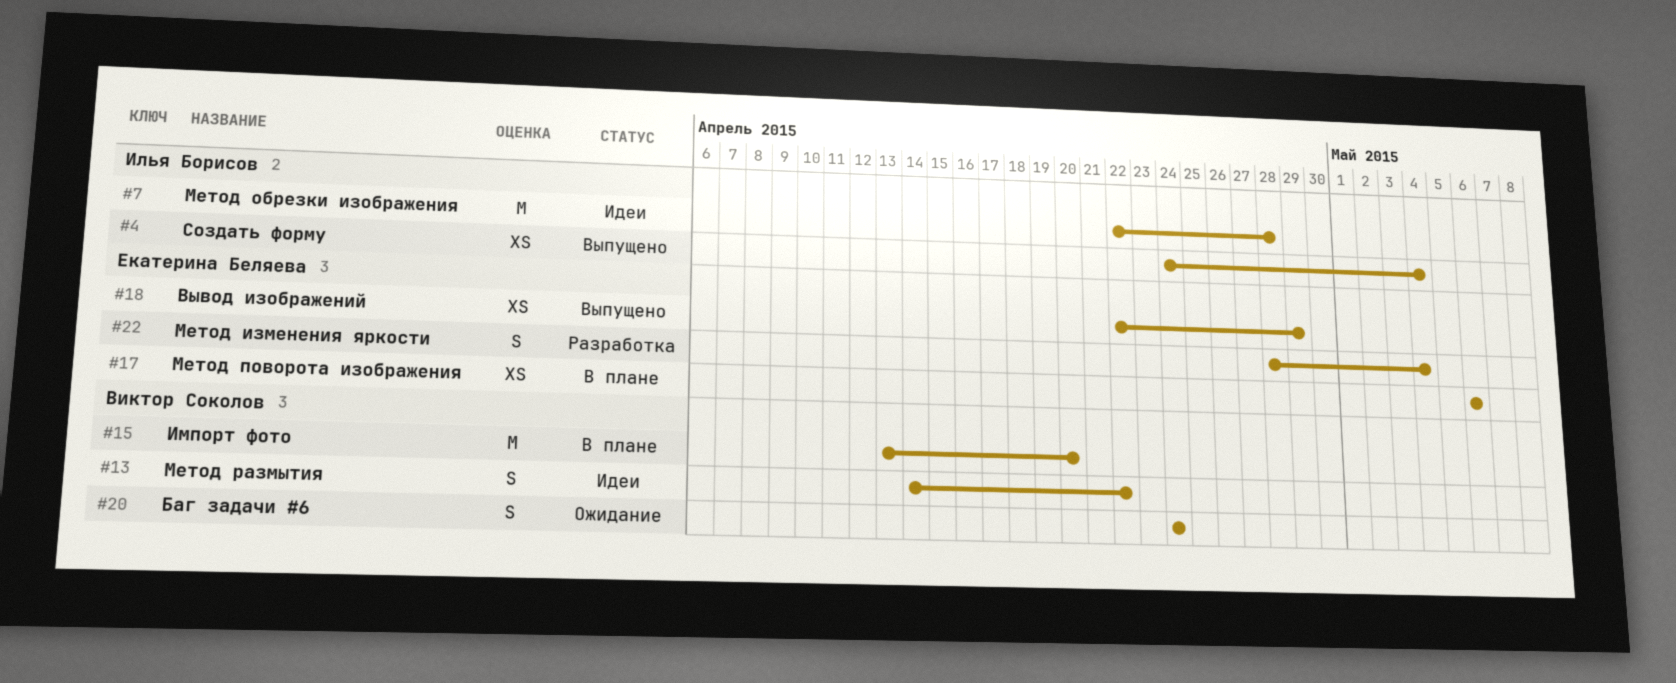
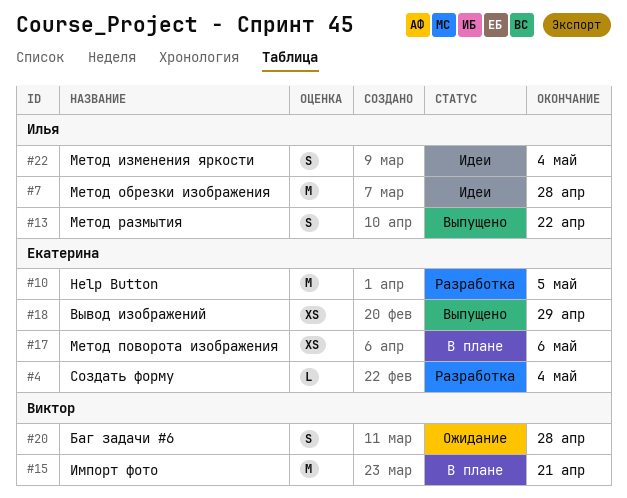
#4, status: Выпущено -> Разработка
#4, owner: Илья Борисов -> Екатерина Беляева
#4, estimate: XS -> L
#10: none -> present
#13, status: Идеи -> Выпущено
#13, owner: Виктор Соколов -> Илья Борисов
#15, due: Apr 20 -> Apr 21
#20, due: Apr 24 -> Apr 28
#22, status: Разработка -> Идеи
#22, owner: Екатерина Беляева -> Илья Борисов

